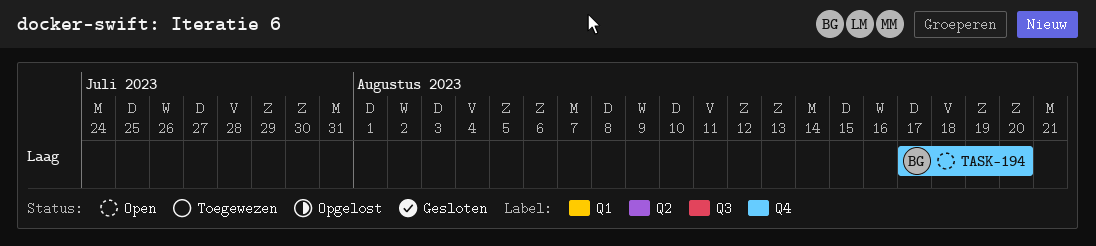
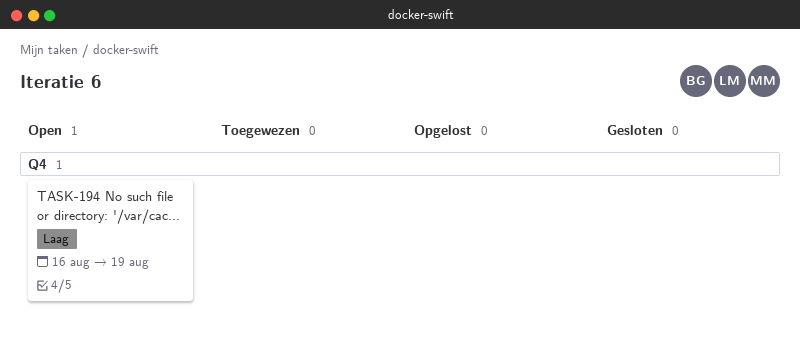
TASK-194, start: Aug 17 -> Aug 16
TASK-194, due: Aug 20 -> Aug 19

